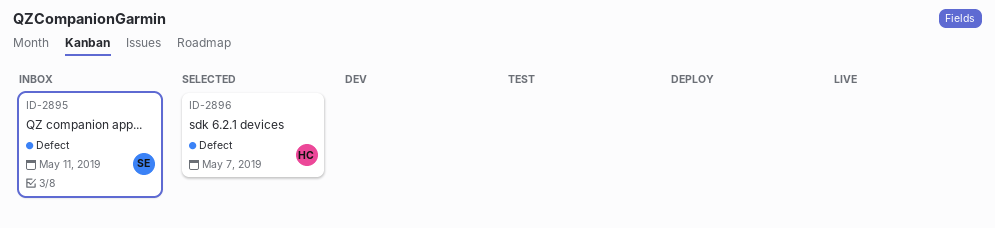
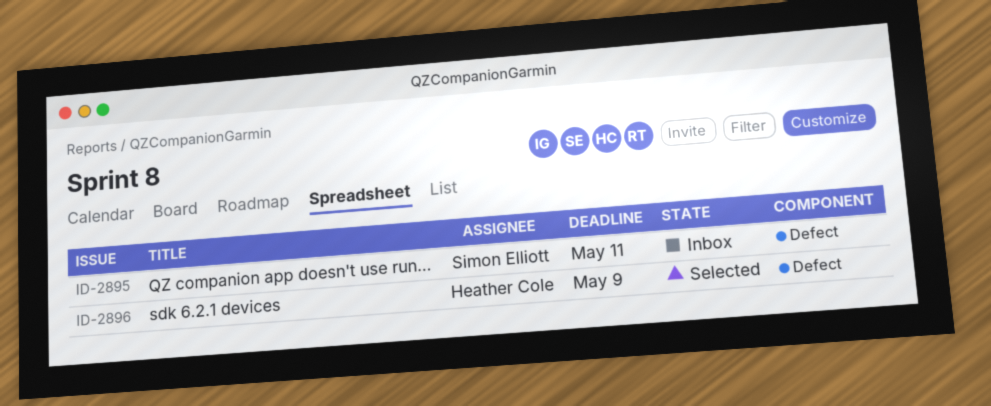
ID-2896, due: May 7 -> May 9

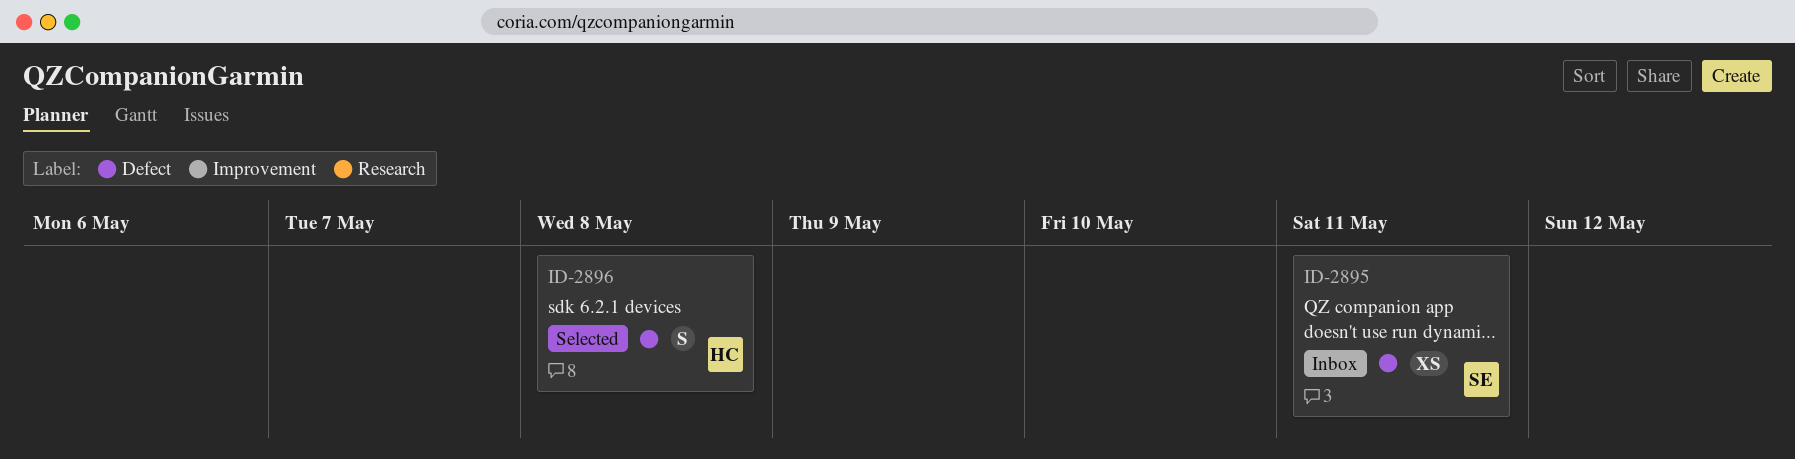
ID-2896, due: May 9 -> May 8

